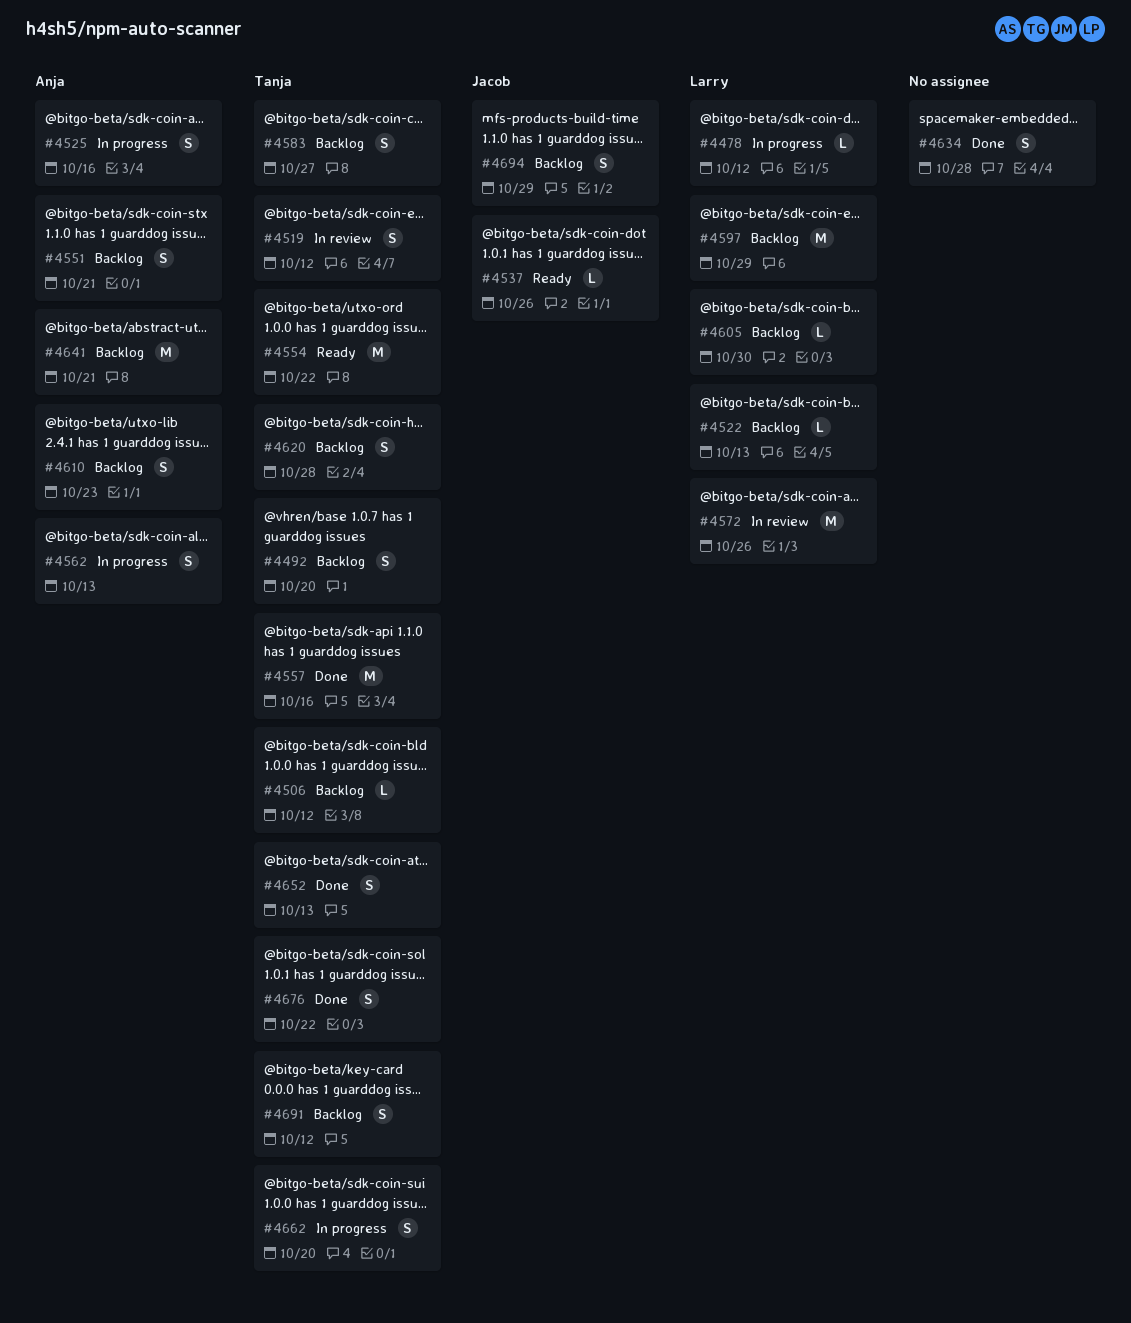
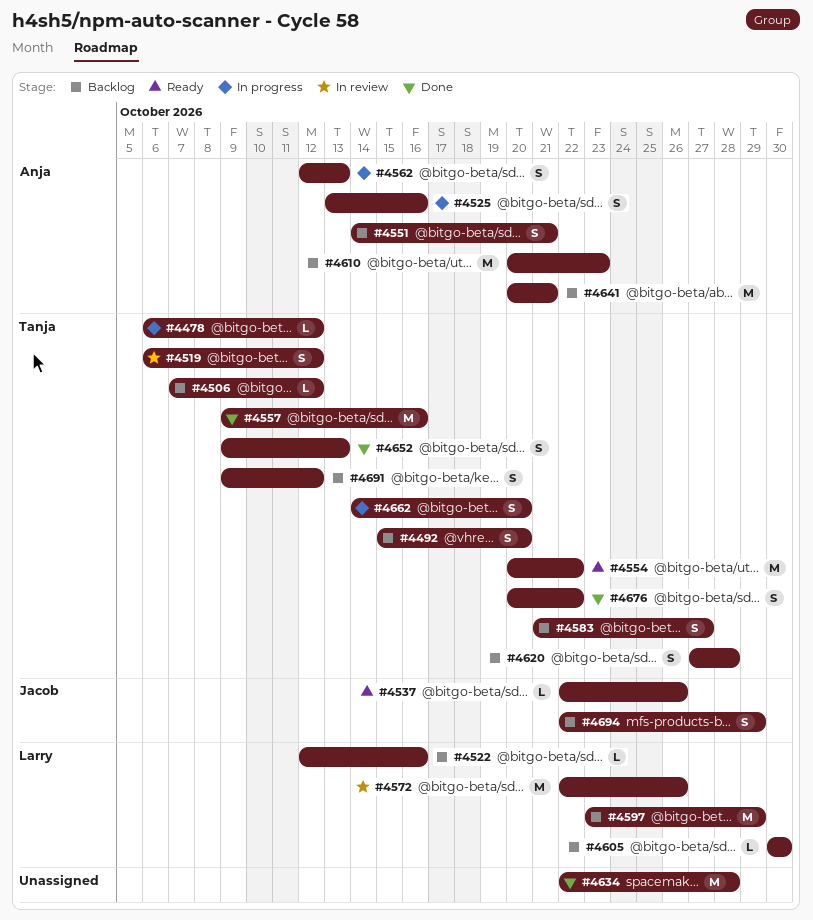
#4478, owner: Larry -> Tanja
#4522, due: Oct 13 -> Oct 16
#4610, estimate: S -> M
#4634, estimate: S -> M

